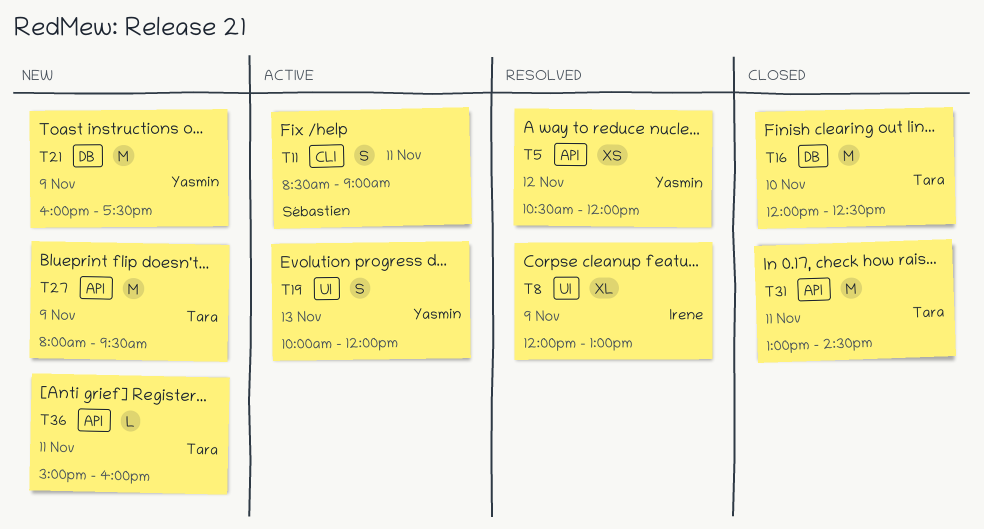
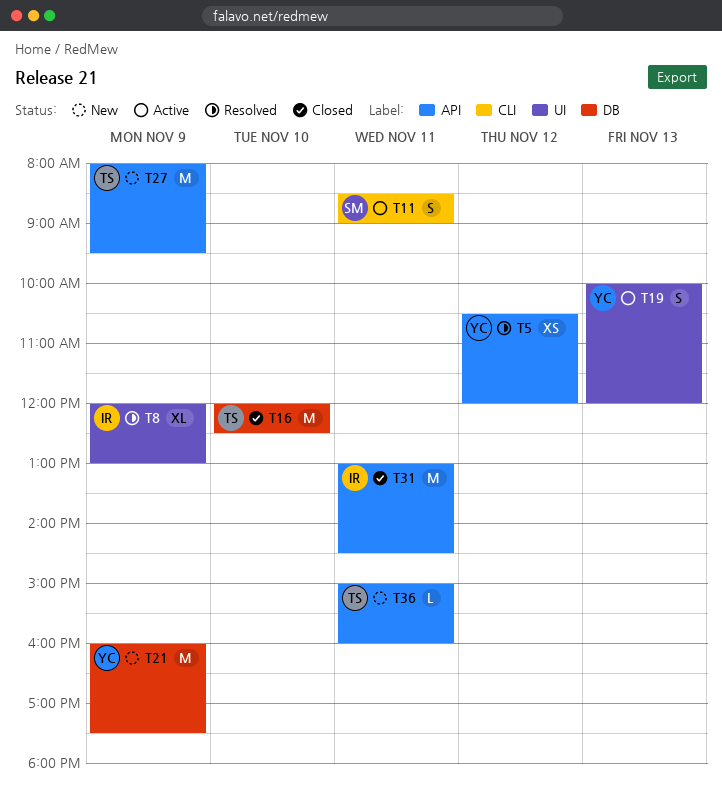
T31, owner: Tara -> Irene

